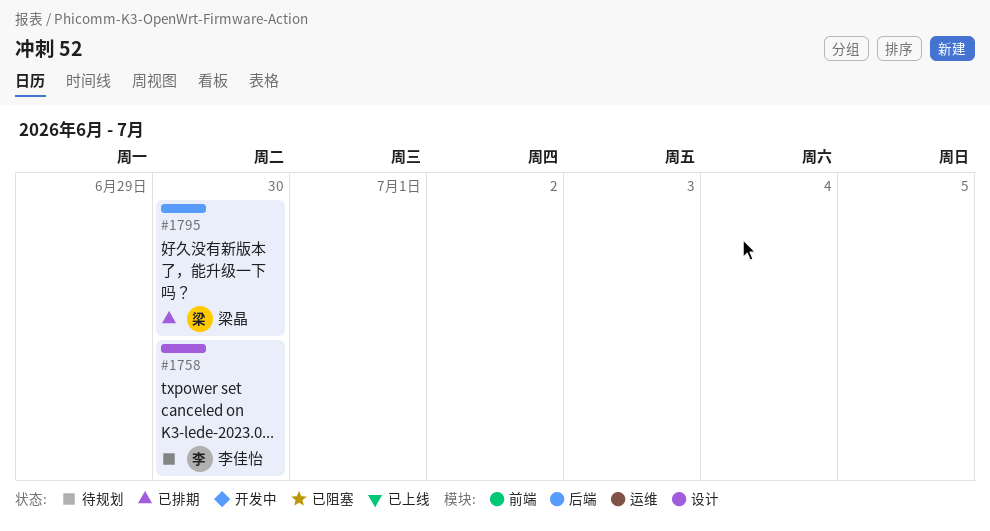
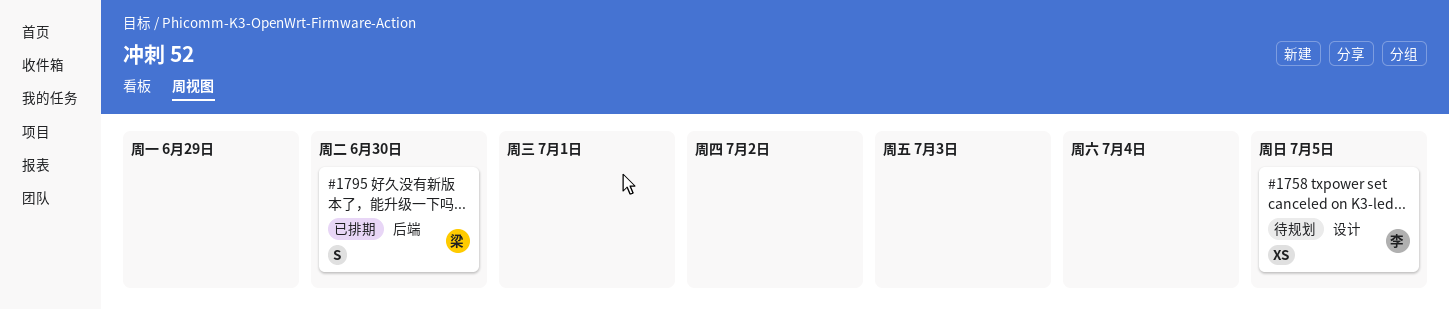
#1758, due: Jun 30 -> Jul 5

